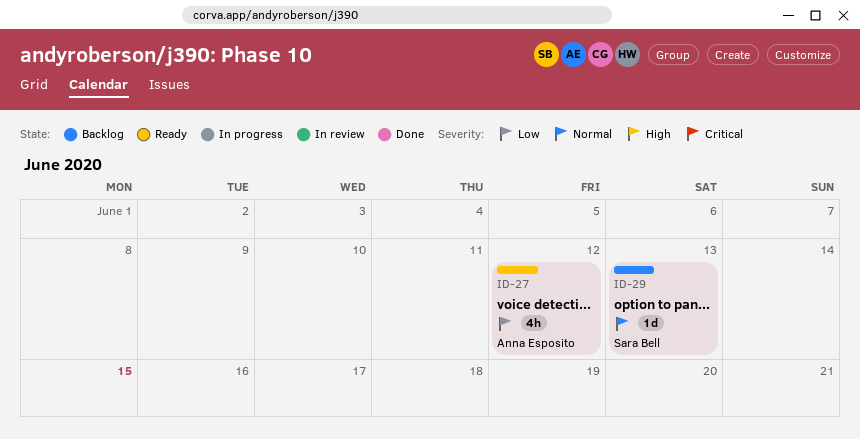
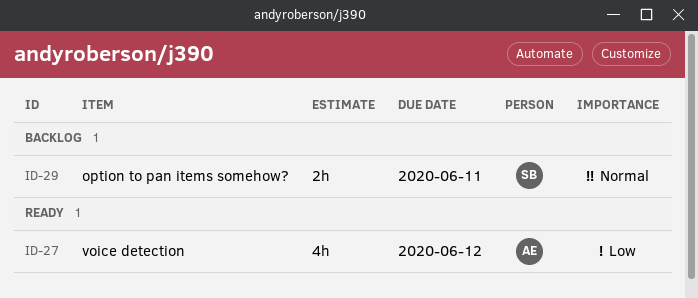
ID-29, estimate: 1d -> 2h
ID-29, due: Jun 13 -> Jun 11

